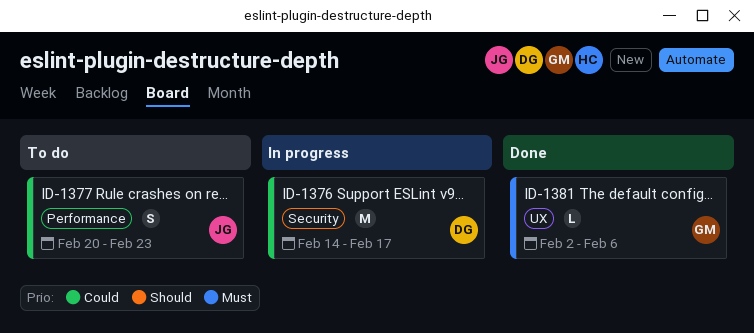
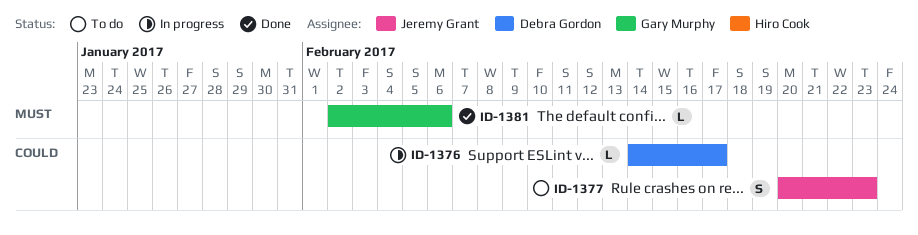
ID-1376, estimate: M -> L

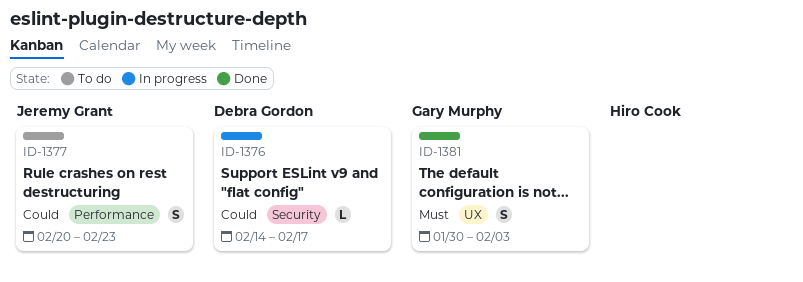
ID-1381, estimate: L -> S
ID-1381, start: Feb 2 -> Jan 30
ID-1381, due: Feb 6 -> Feb 3

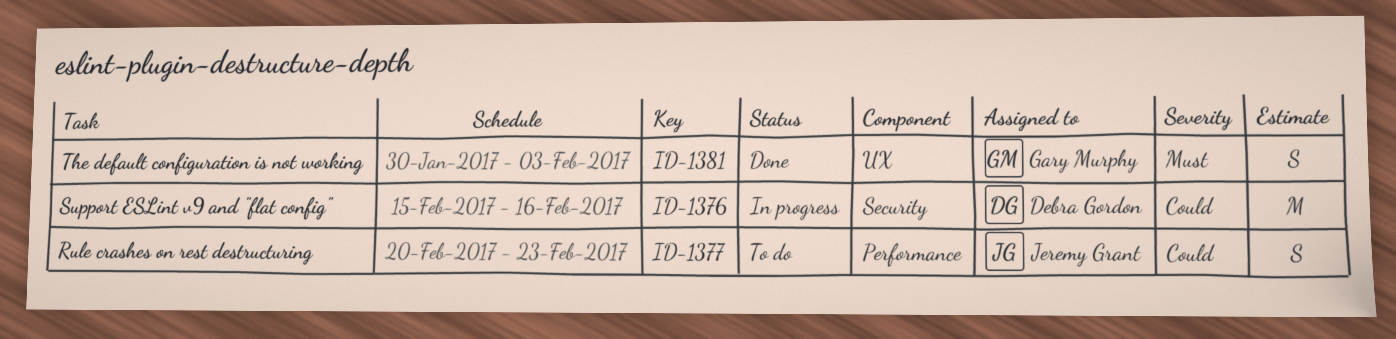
ID-1376, estimate: L -> M
ID-1376, start: Feb 14 -> Feb 15
ID-1376, due: Feb 17 -> Feb 16

